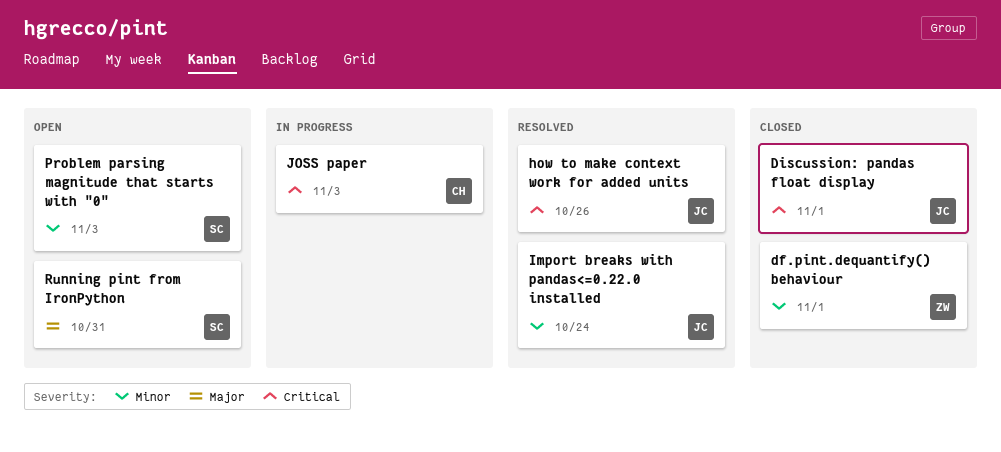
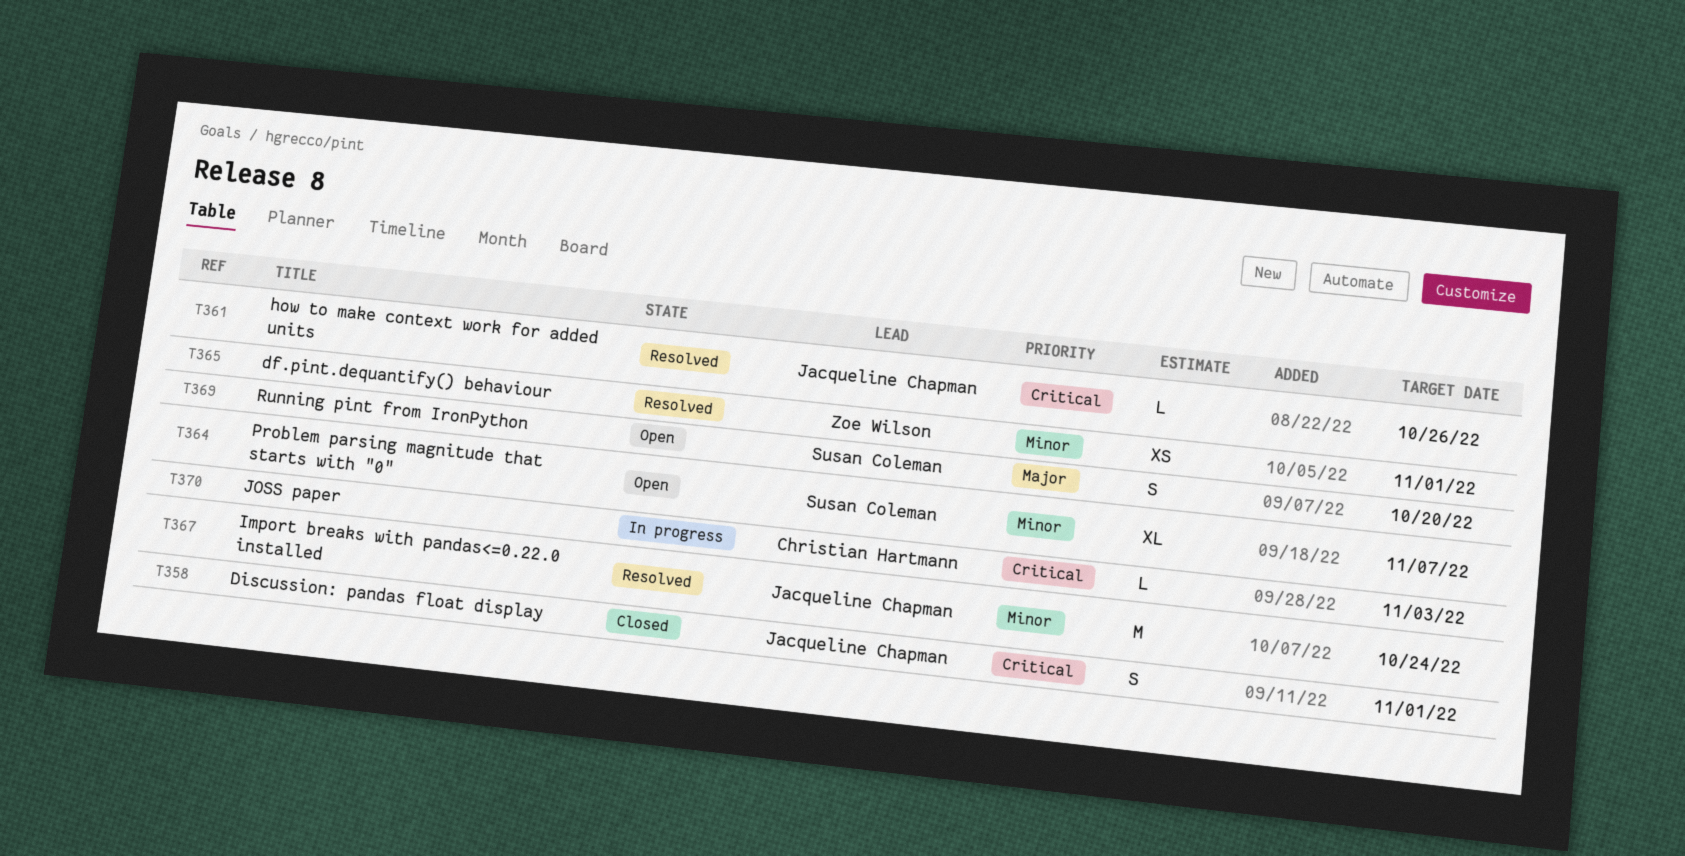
df.pint.dequantify() behaviour, status: Closed -> Resolved
Problem parsing magnitude that starts with "0", due: Nov 3 -> Nov 7
Running pint from IronPython, due: Oct 31 -> Oct 20

